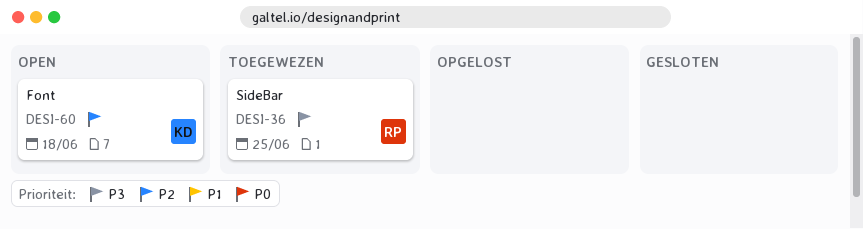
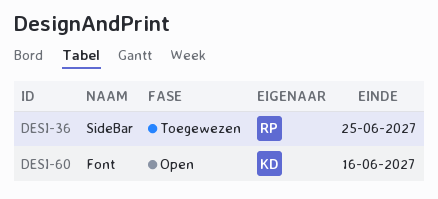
DESI-60, due: Jun 18 -> Jun 16

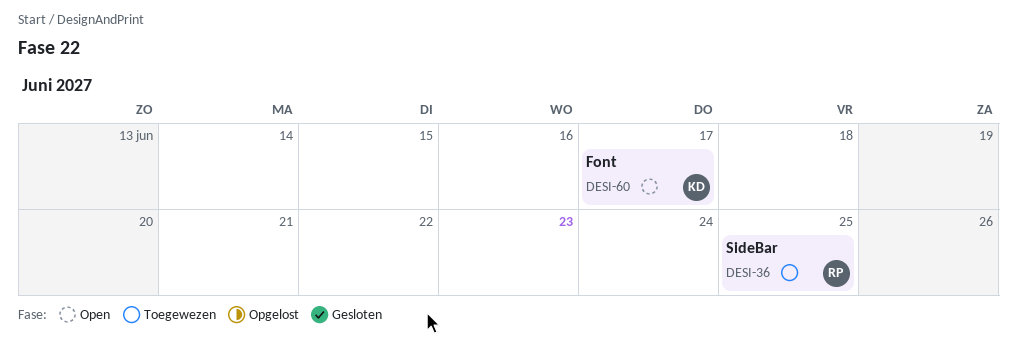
DESI-60, due: Jun 16 -> Jun 17

